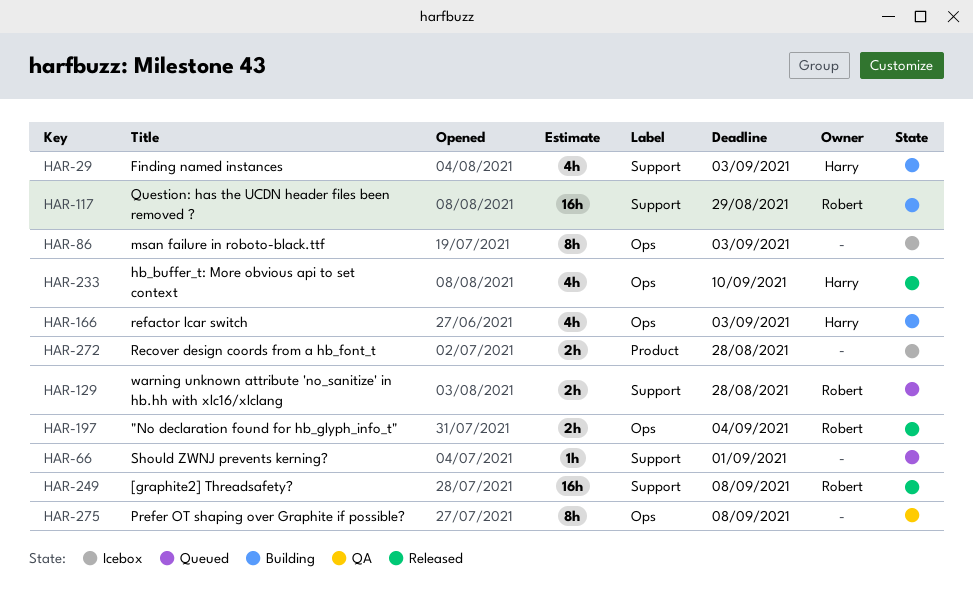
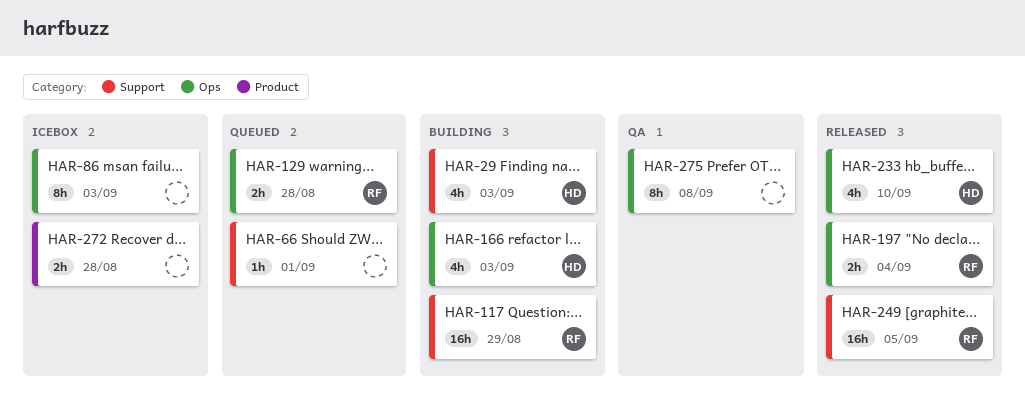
HAR-129, label: Support -> Ops
HAR-249, due: Sep 8 -> Sep 5

